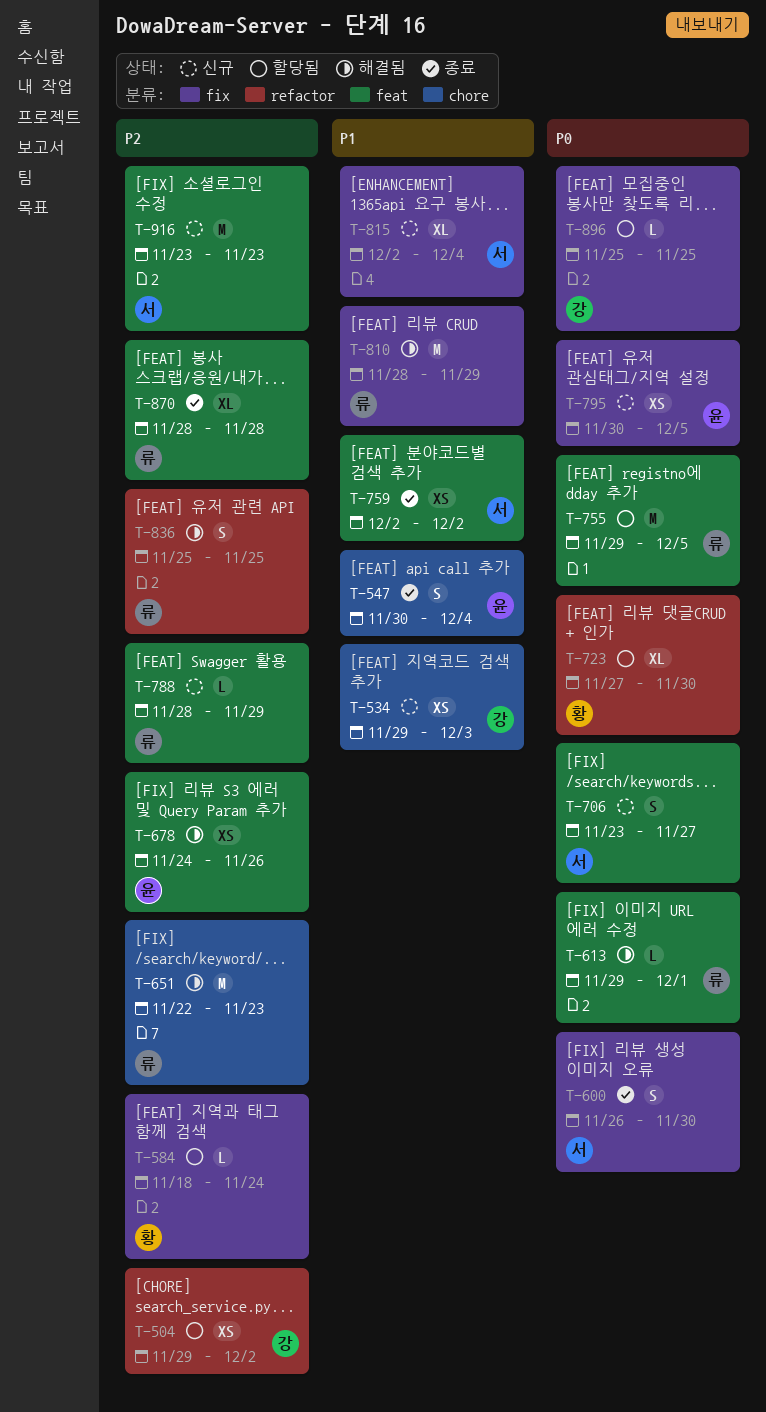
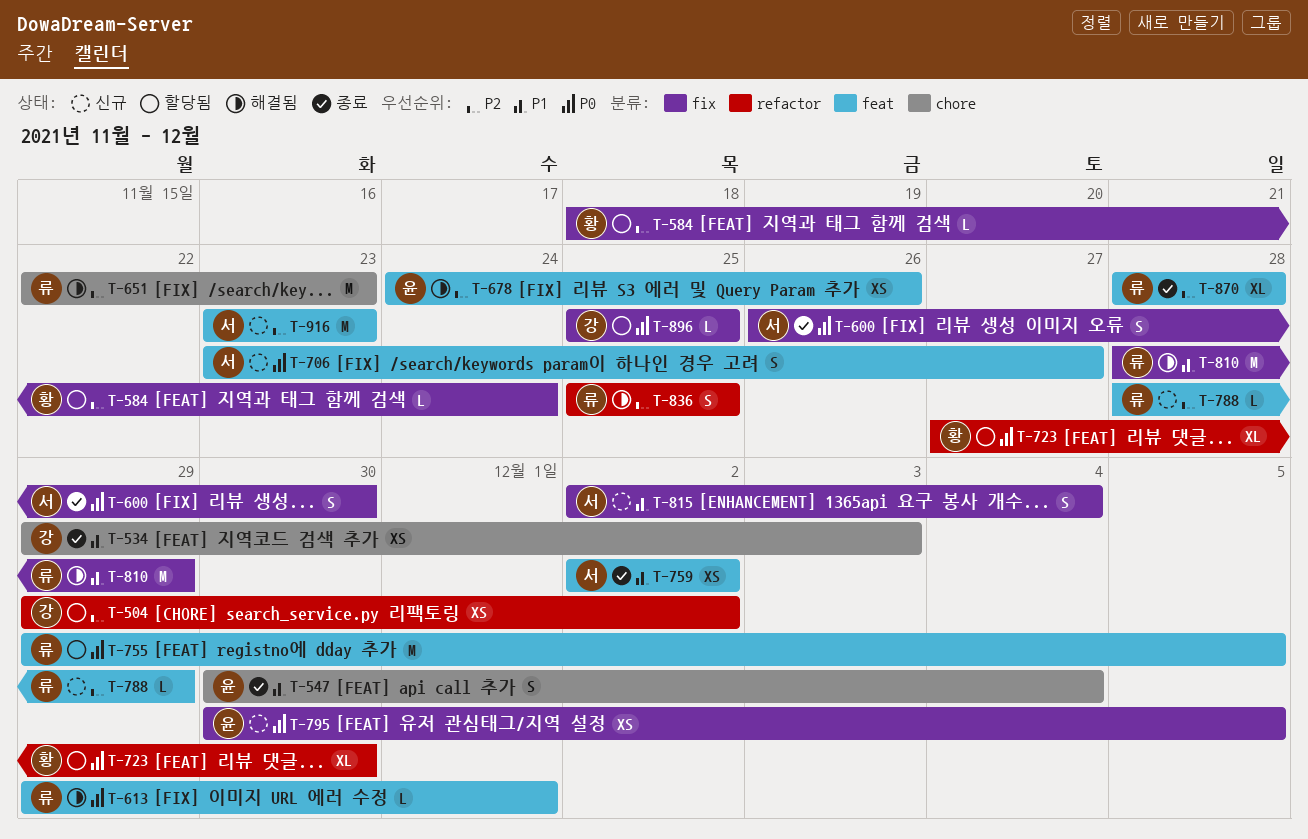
T-534, status: 신규 -> 종료
T-815, estimate: XL -> S

